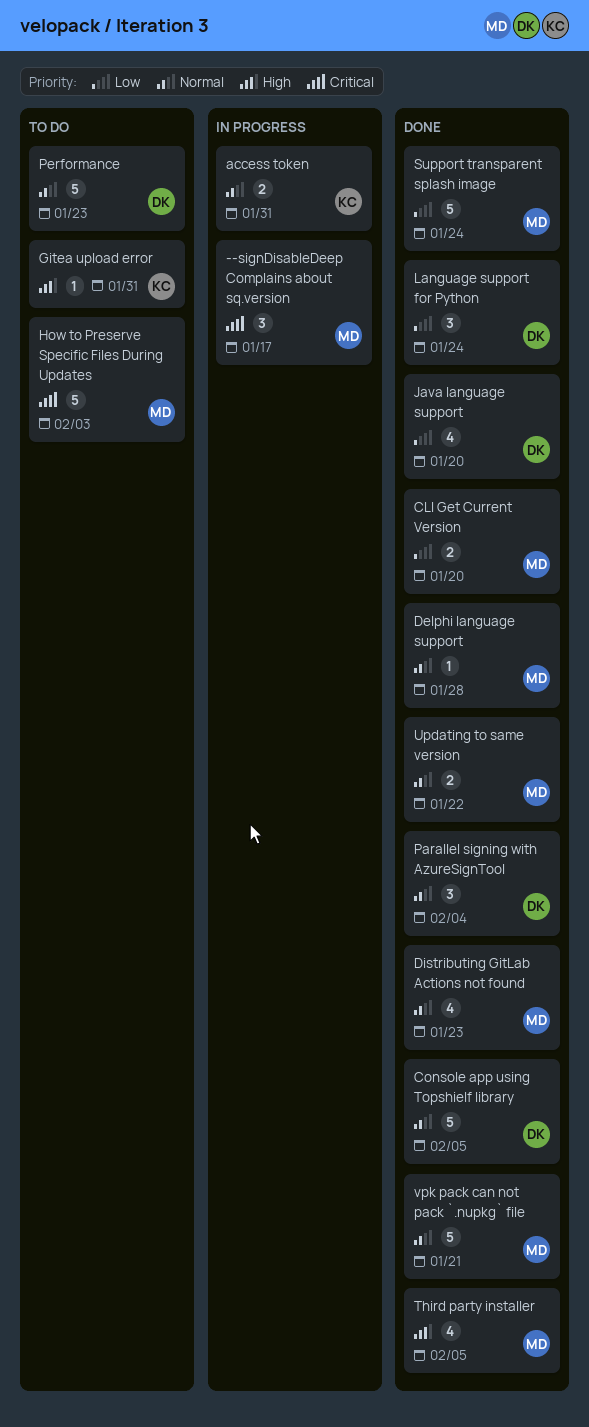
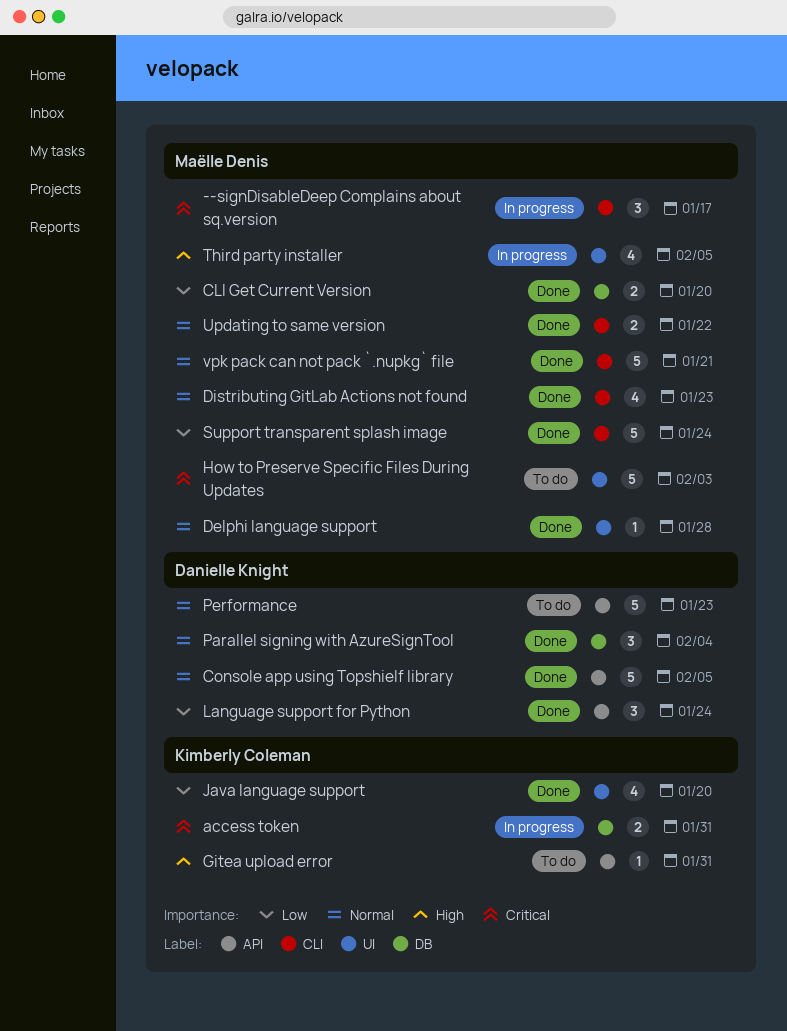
access token, priority: Normal -> Critical
Java language support, owner: Danielle Knight -> Kimberly Coleman
Third party installer, status: Done -> In progress

